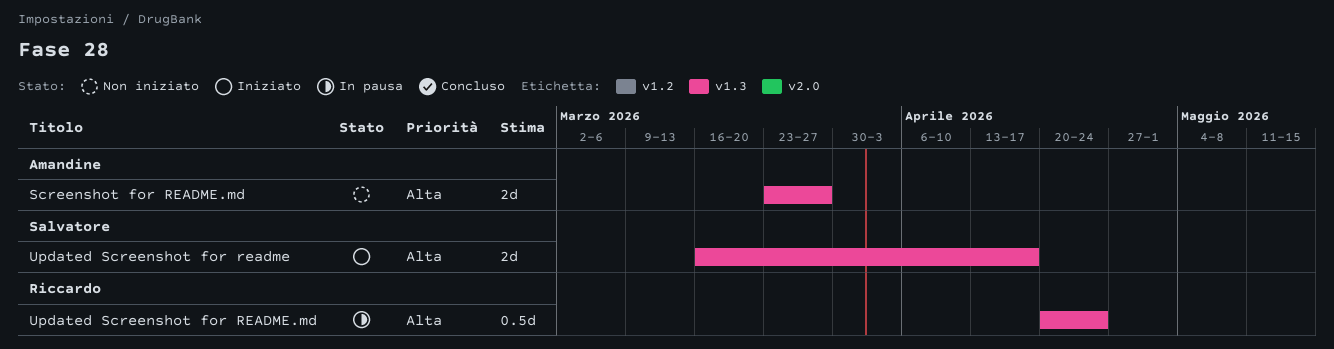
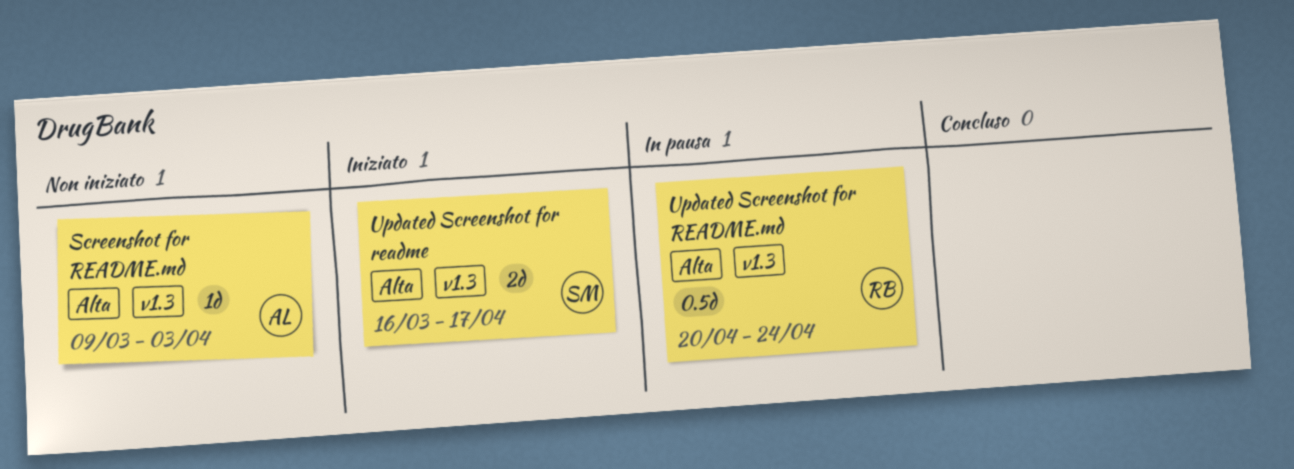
Screenshot for README.md, estimate: 2d -> 1d
Screenshot for README.md, start: Mar 23 -> Mar 9
Screenshot for README.md, due: Mar 27 -> Apr 3

